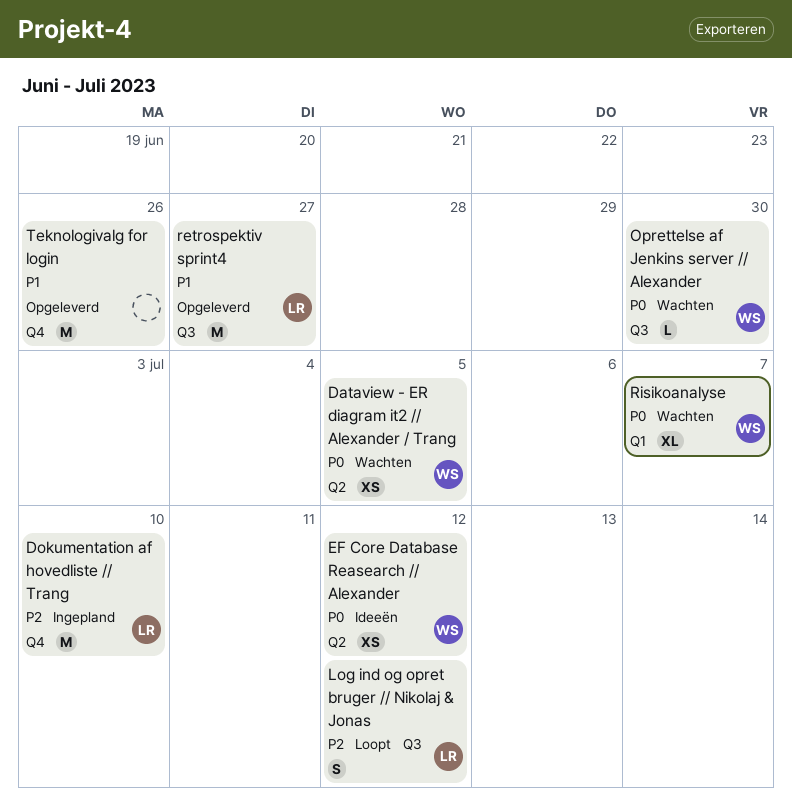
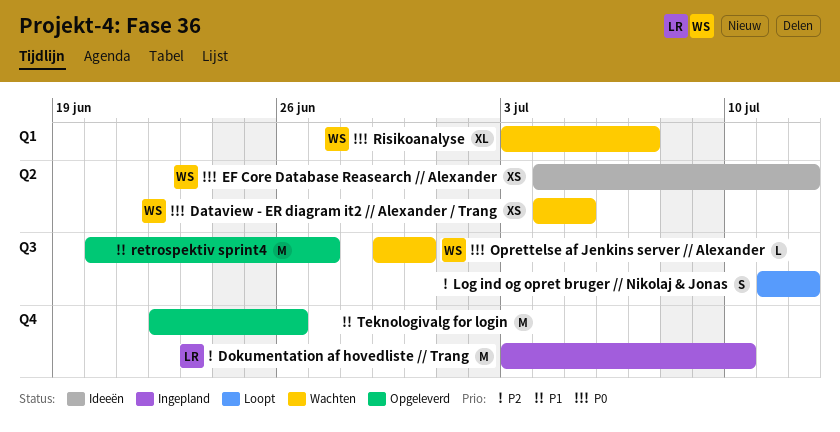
Log ind og opret bruger // Nikolaj & Jonas, owner: LR -> none
retrospektiv sprint4, owner: LR -> none

